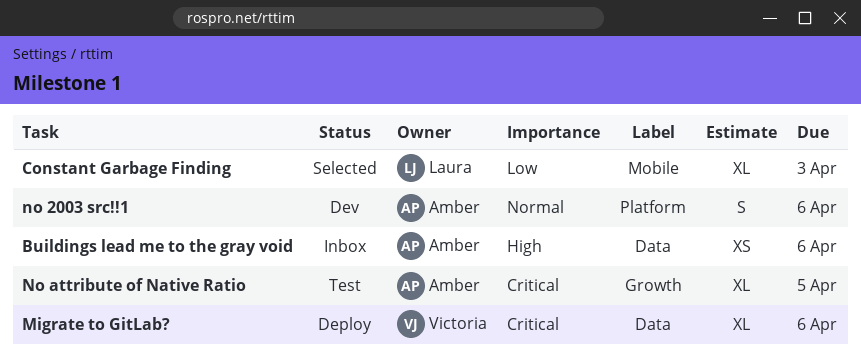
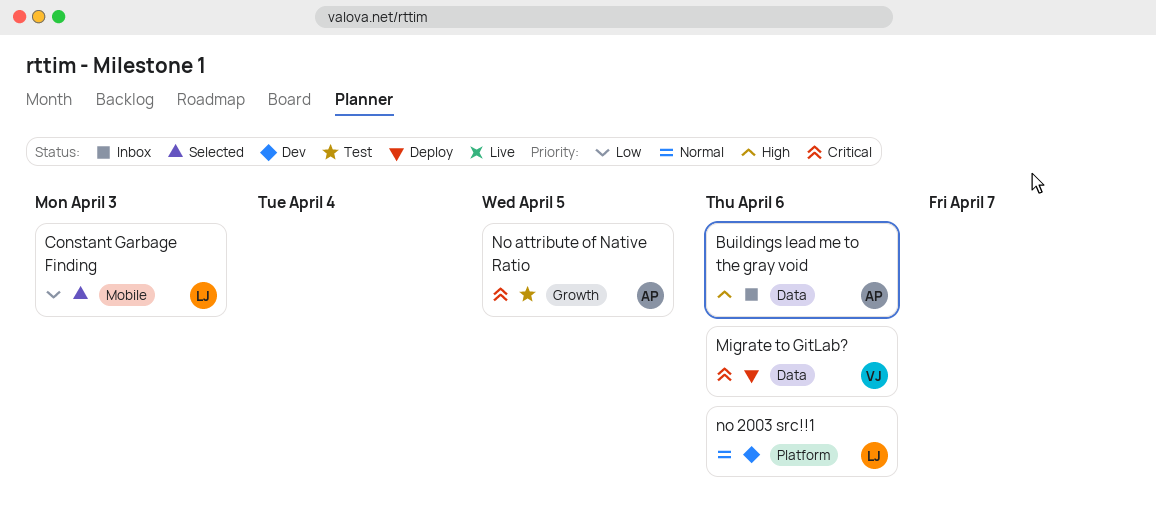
no 2003 src!!1, owner: Amber -> Laura

